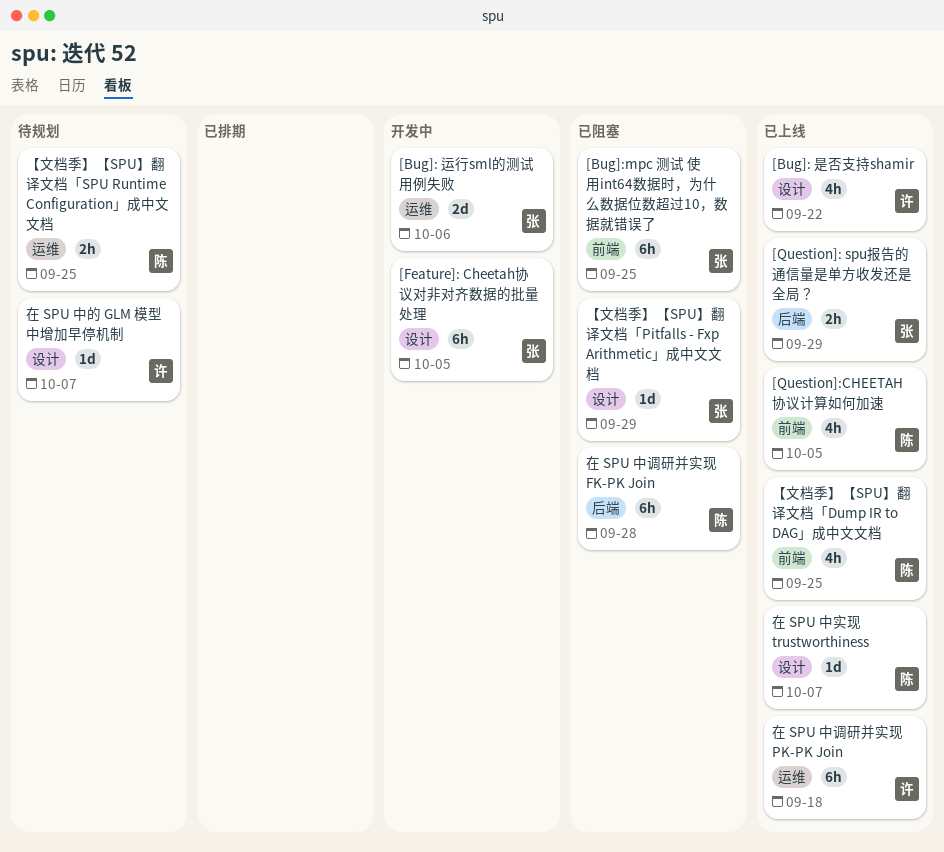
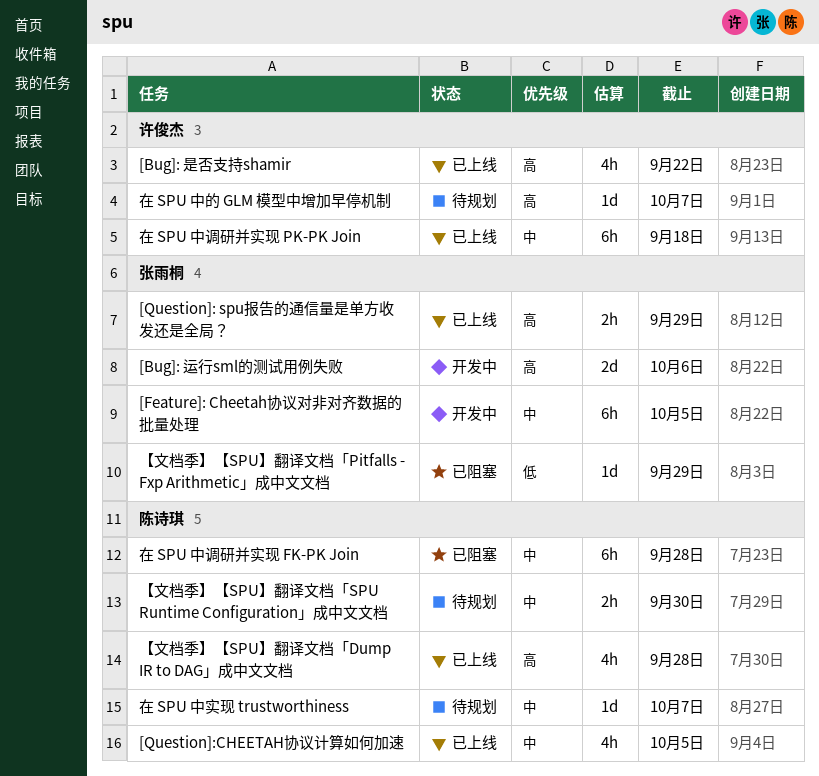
[Bug]:mpc 测试 使用int64数据时，为什么数据位数超过10，数据就错误了: present -> none
【文档季】【SPU】翻译文档「Dump IR to DAG」成中文文档, due: Sep 25 -> Sep 28
【文档季】【SPU】翻译文档「SPU Runtime Configuration」成中文文档, due: Sep 25 -> Sep 30
在 SPU 中实现 trustworthiness, status: 已上线 -> 待规划

